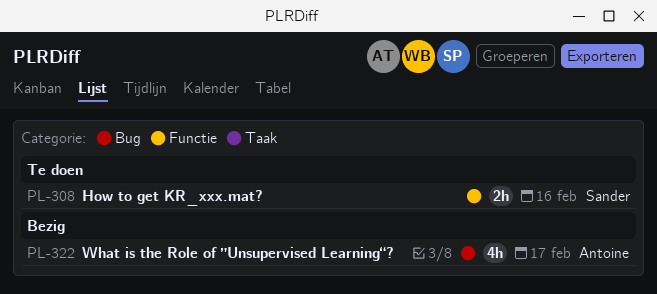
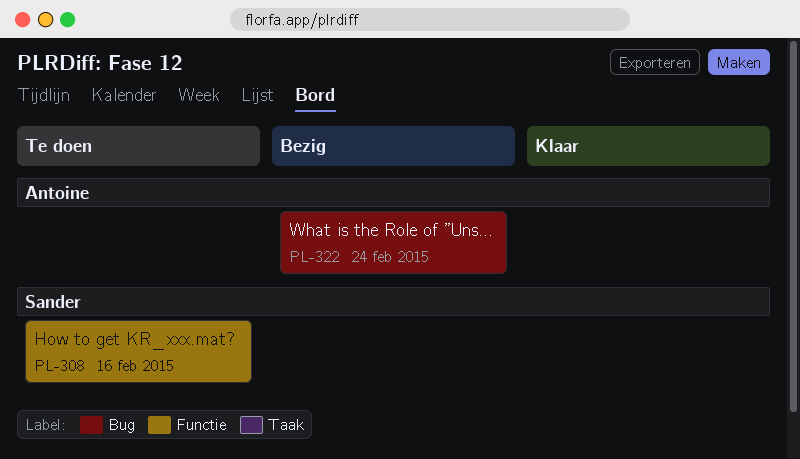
PL-322, due: Feb 17 -> Feb 24

